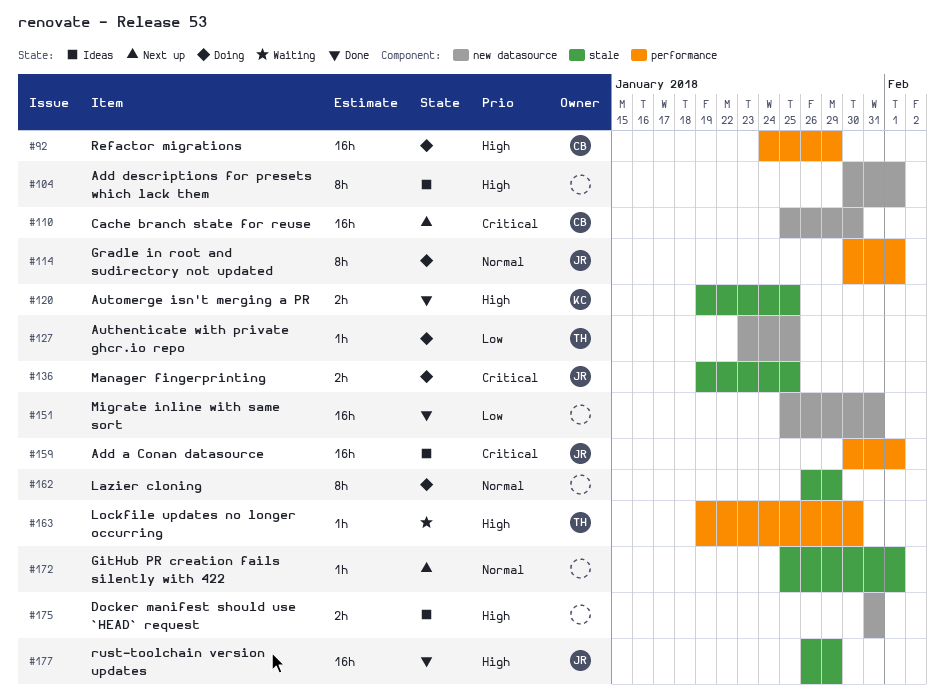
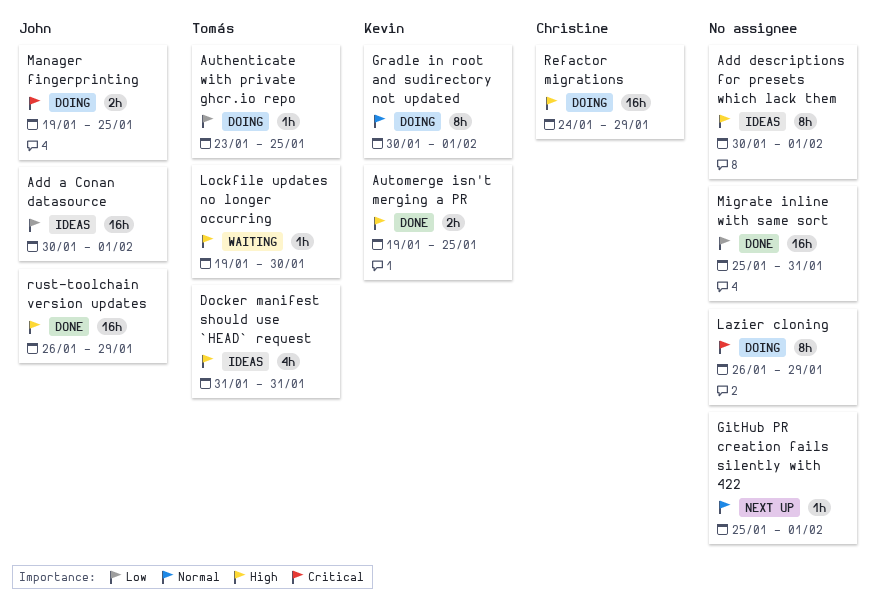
Add a Conan datasource, priority: Critical -> Low
Cache branch state for reuse: present -> none
Docker manifest should use `HEAD` request, owner: none -> Tomás
Docker manifest should use `HEAD` request, estimate: 2h -> 4h
Gradle in root and sudirectory not updated, owner: John -> Kevin
Lazier cloning, priority: Normal -> Critical

